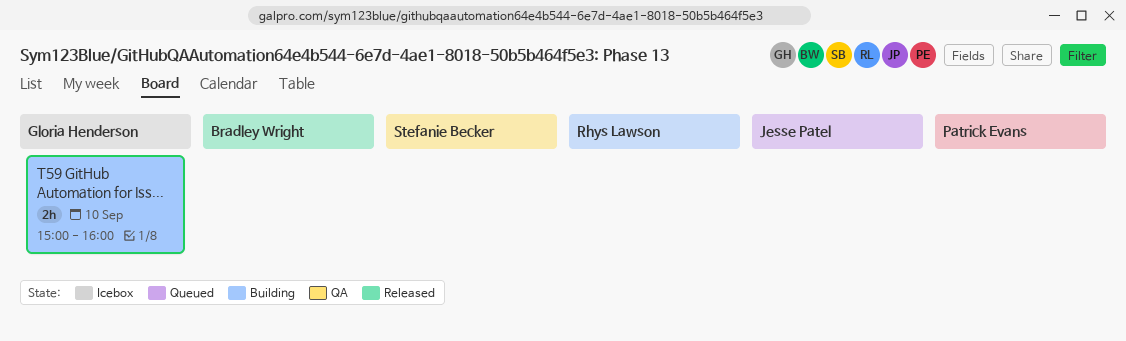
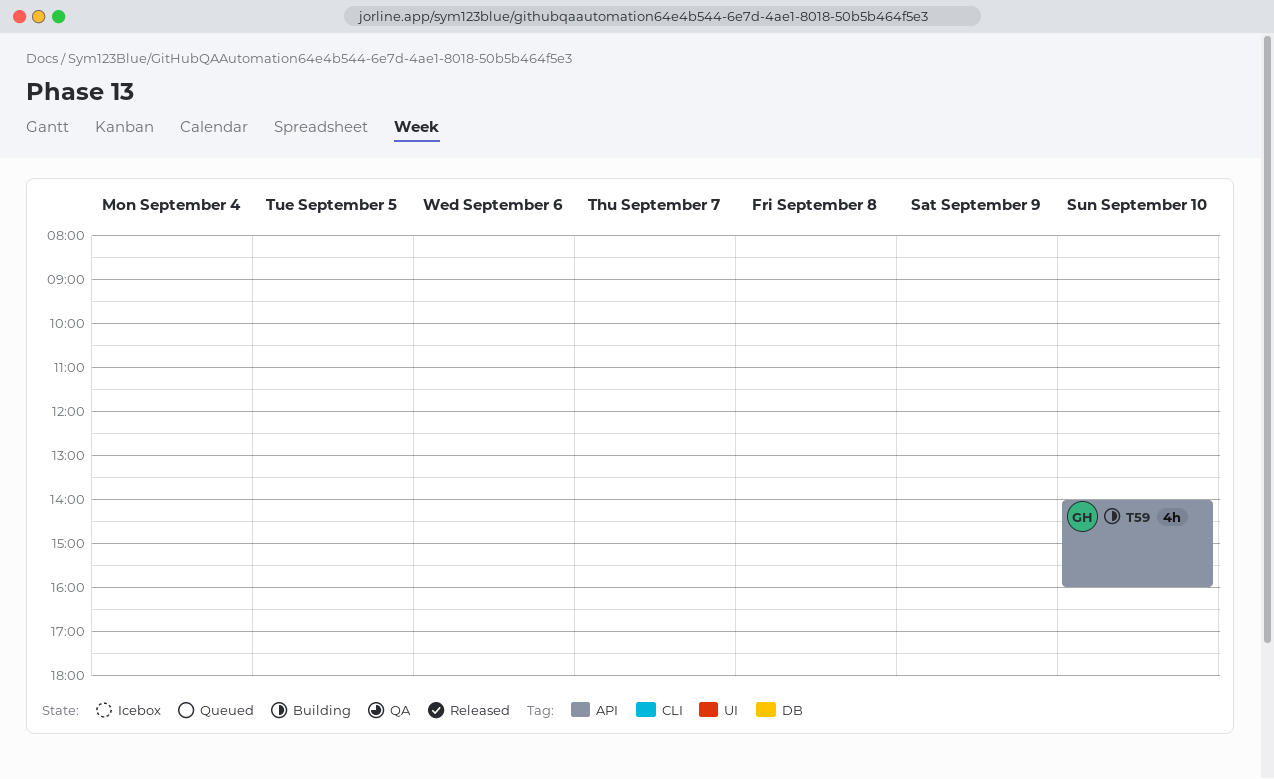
T59, estimate: 2h -> 4h
T59, begins: 15:00 -> 14:00

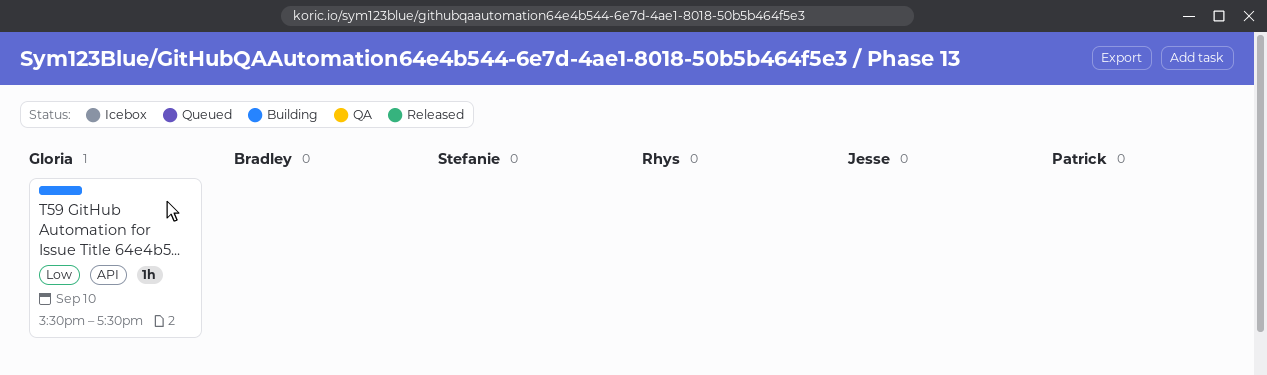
T59, estimate: 4h -> 1h
T59, begins: 14:00 -> 15:30
T59, ends: 16:00 -> 17:30

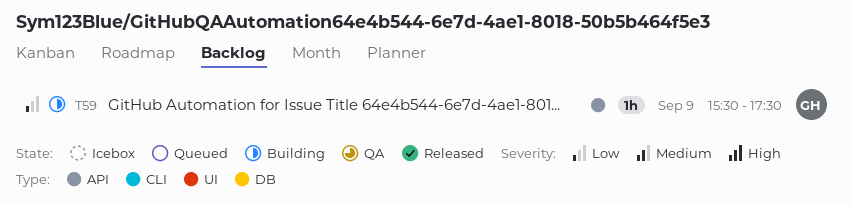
T59, day: Sep 10 -> Sep 9

